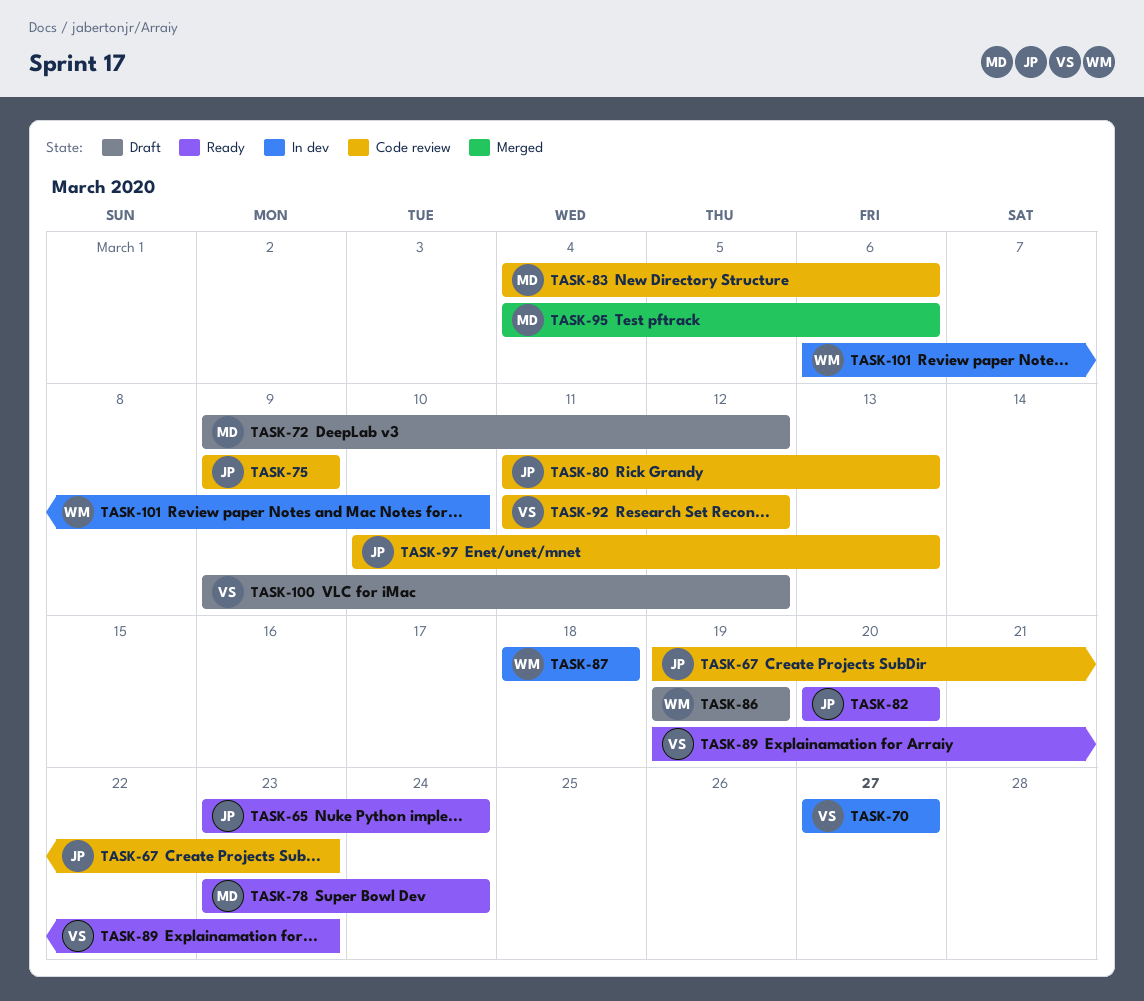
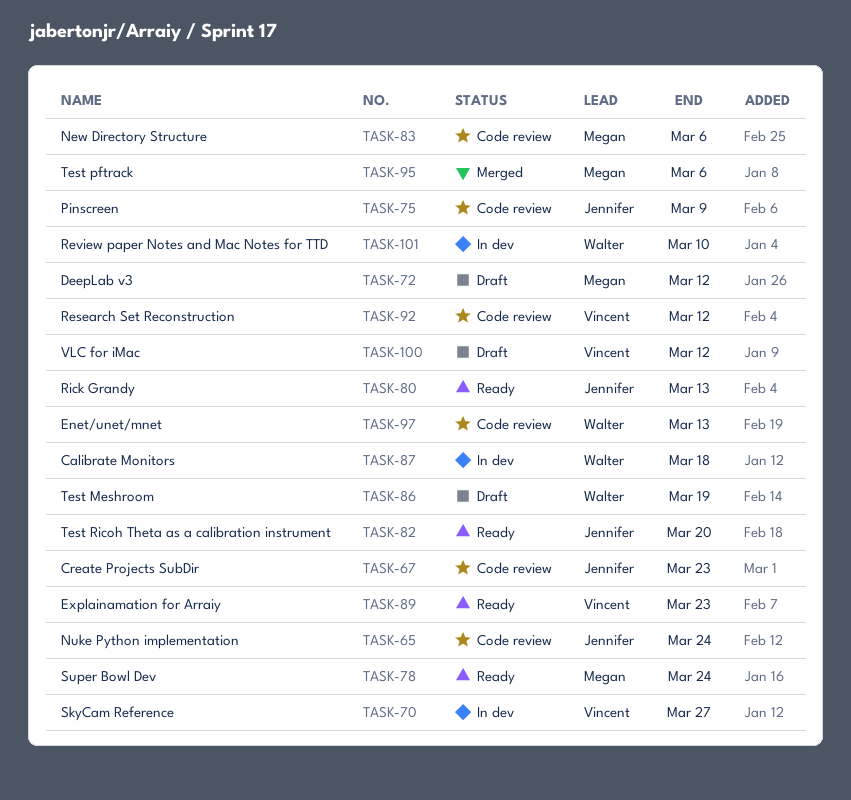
TASK-65, status: Ready -> Code review
TASK-80, status: Code review -> Ready
TASK-97, owner: Jennifer -> Walter

